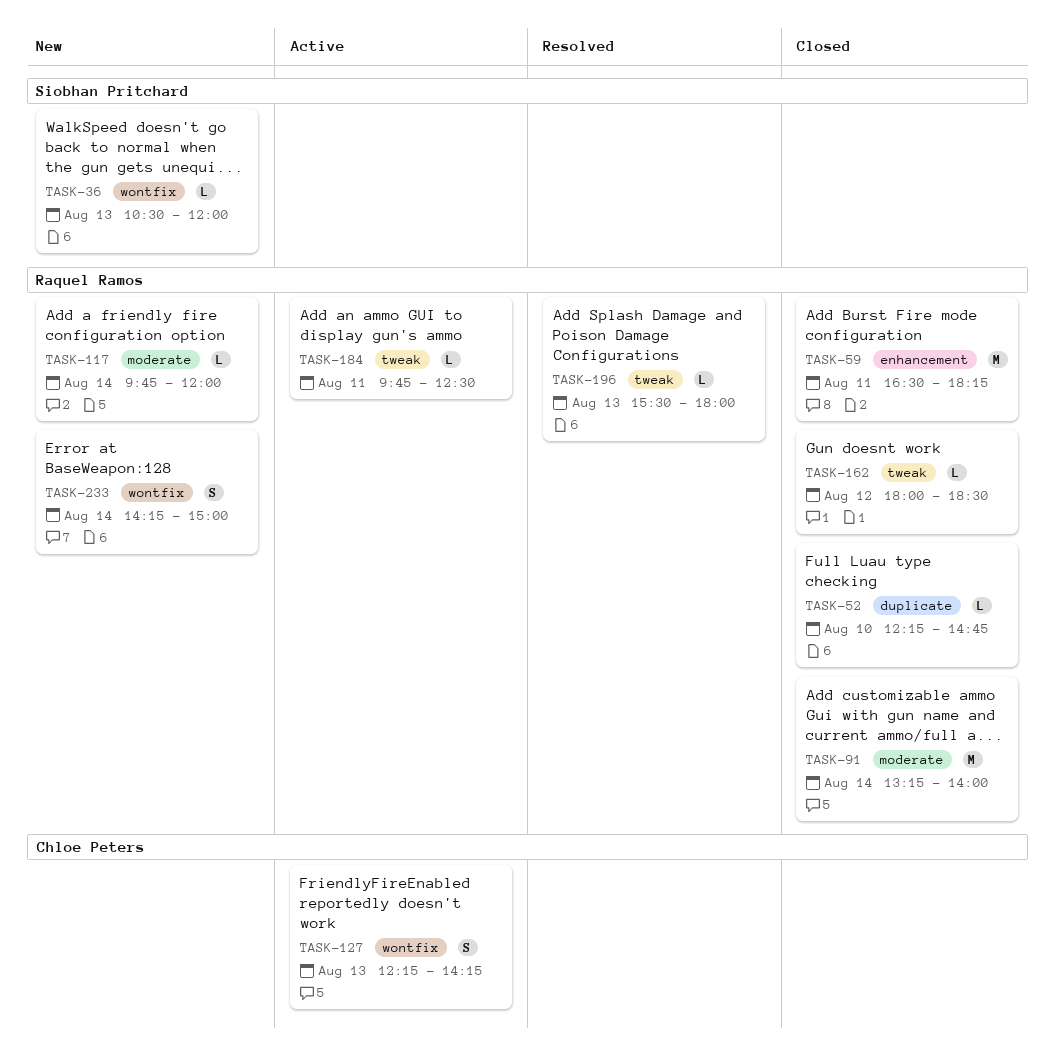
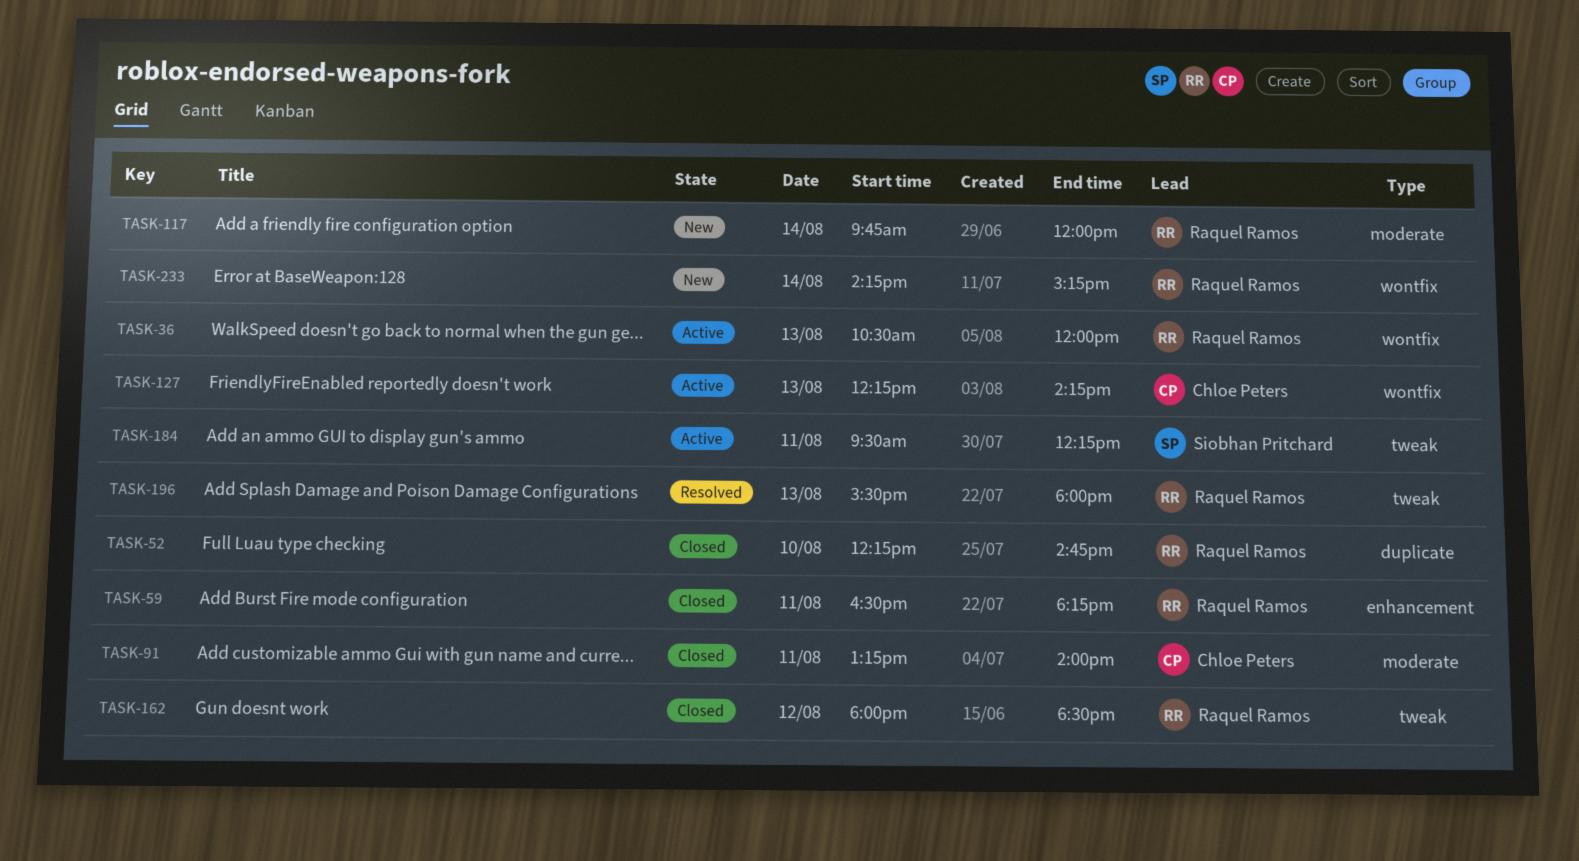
TASK-36, status: New -> Active
TASK-36, owner: Siobhan Pritchard -> Raquel Ramos
TASK-91, owner: Raquel Ramos -> Chloe Peters
TASK-91, day: Aug 14 -> Aug 11
TASK-184, owner: Raquel Ramos -> Siobhan Pritchard
TASK-184, begins: 09:45 -> 09:30
TASK-184, ends: 12:30 -> 12:15
TASK-233, ends: 15:00 -> 15:15

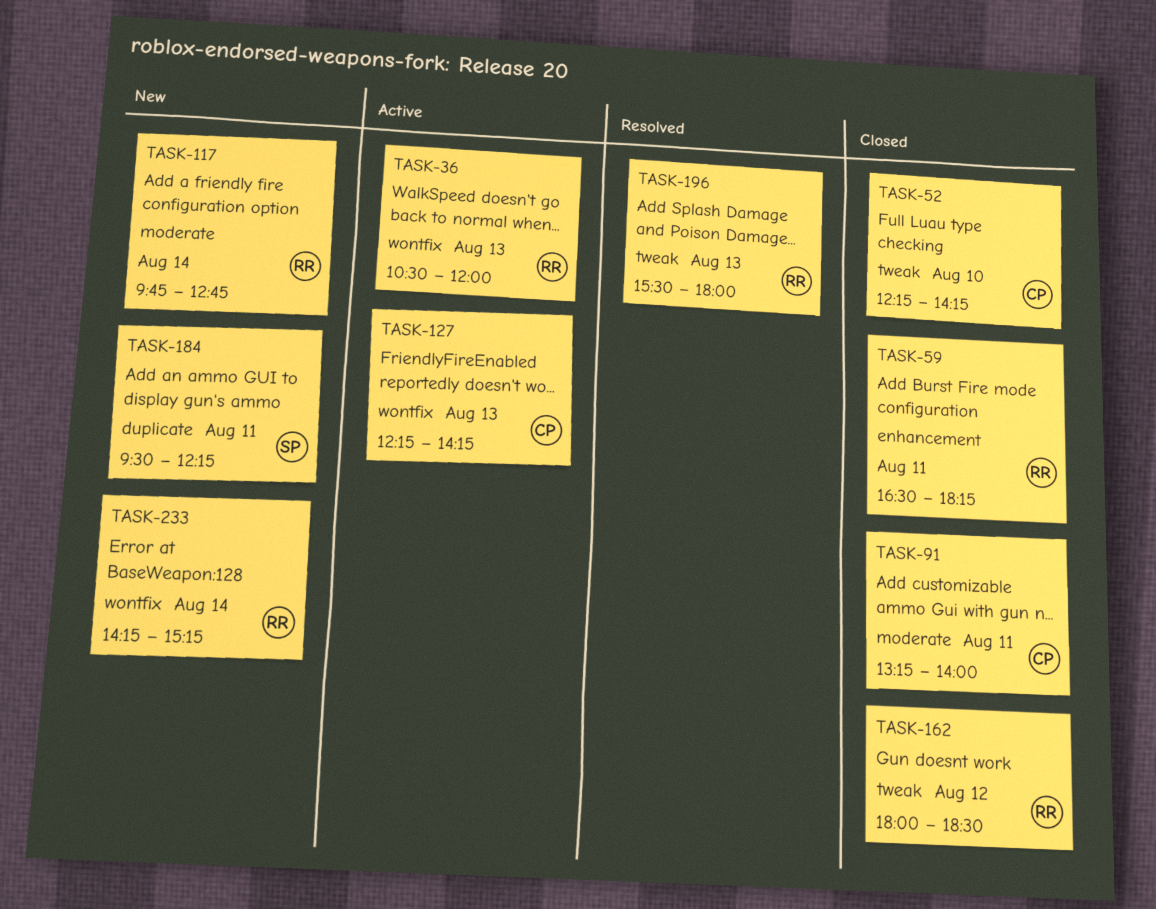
TASK-52, owner: Raquel Ramos -> Chloe Peters
TASK-52, label: duplicate -> tweak
TASK-52, ends: 14:45 -> 14:15
TASK-117, ends: 12:00 -> 12:45
TASK-184, status: Active -> New
TASK-184, label: tweak -> duplicate

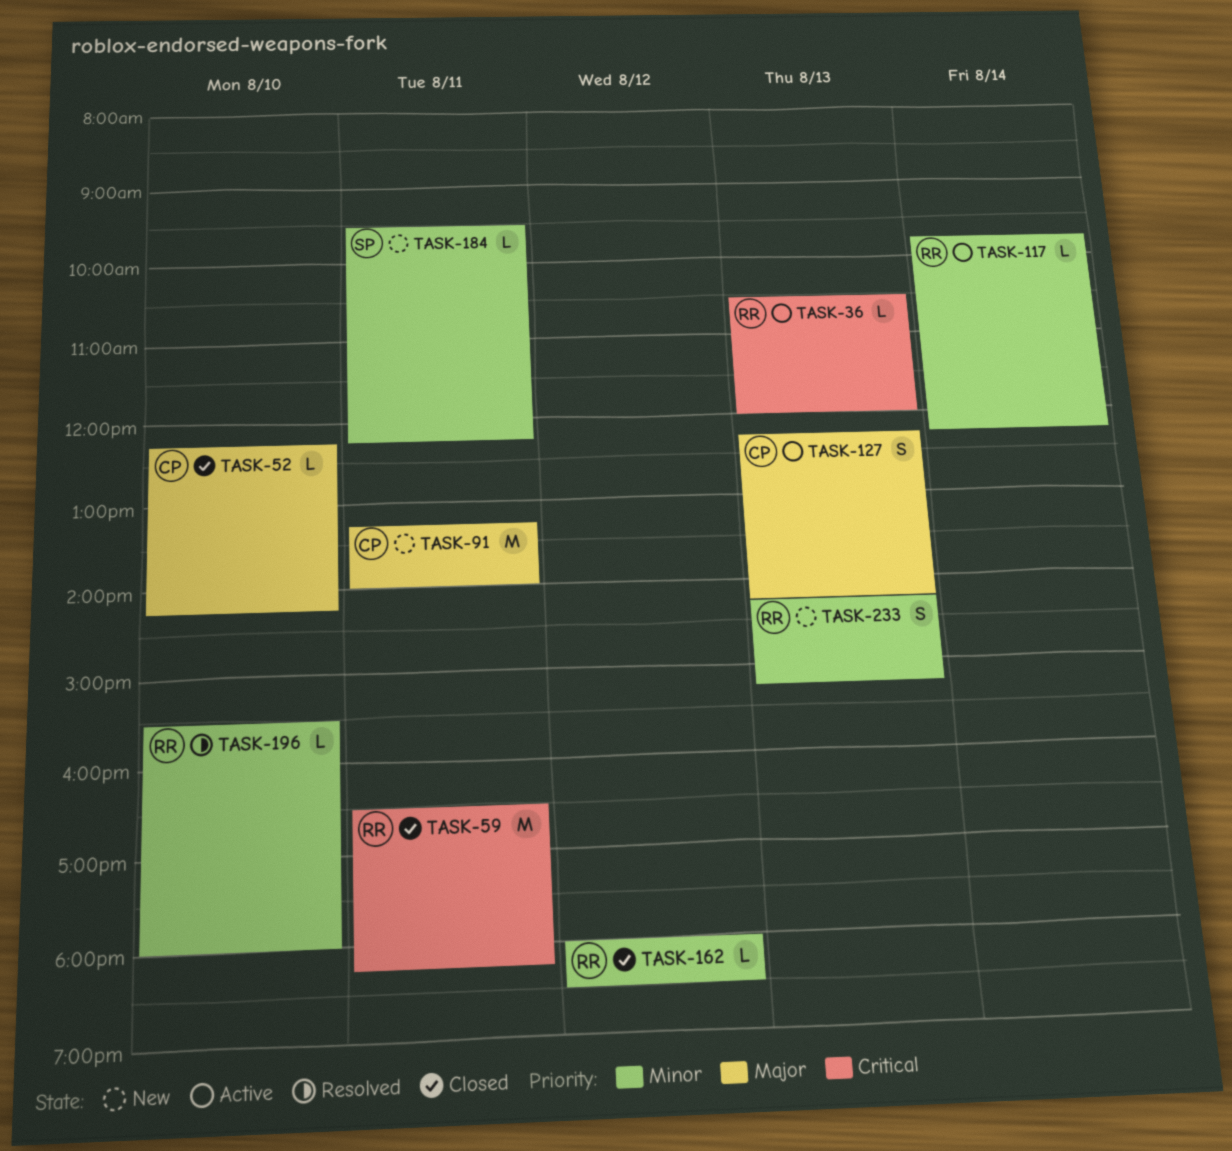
TASK-91, status: Closed -> New
TASK-117, status: New -> Active
TASK-117, ends: 12:45 -> 12:15
TASK-196, day: Aug 13 -> Aug 10
TASK-233, day: Aug 14 -> Aug 13

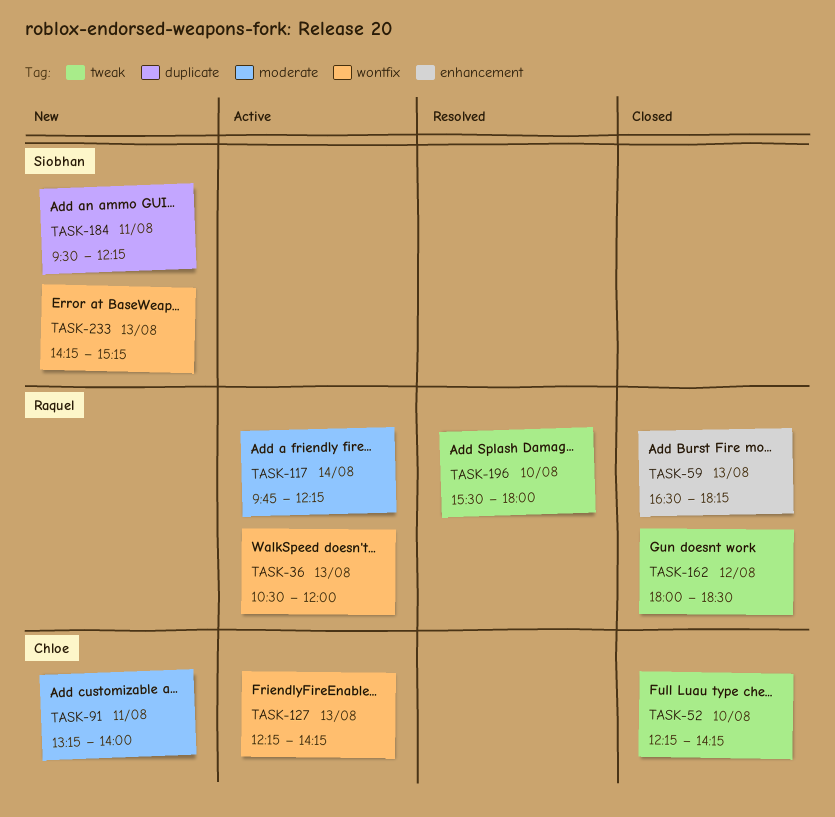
TASK-59, day: Aug 11 -> Aug 13
TASK-233, owner: Raquel -> Siobhan

